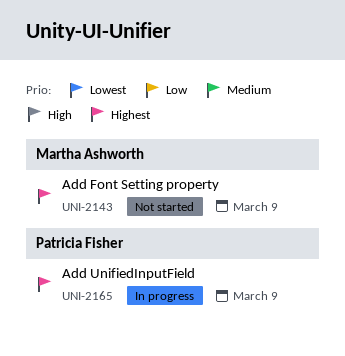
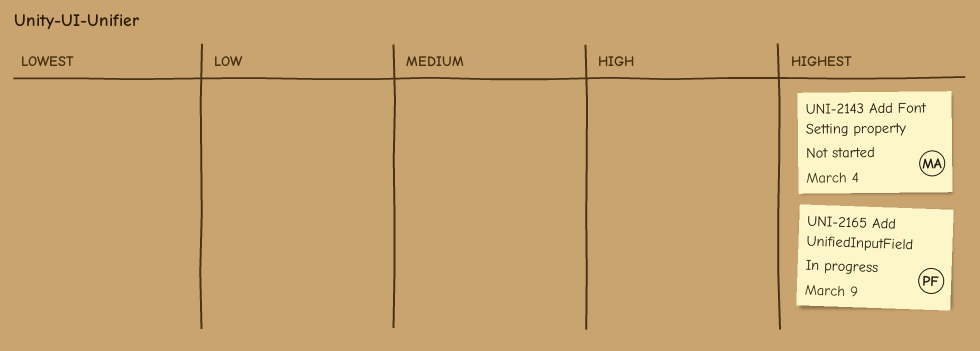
UNI-2143, due: Mar 9 -> Mar 4

